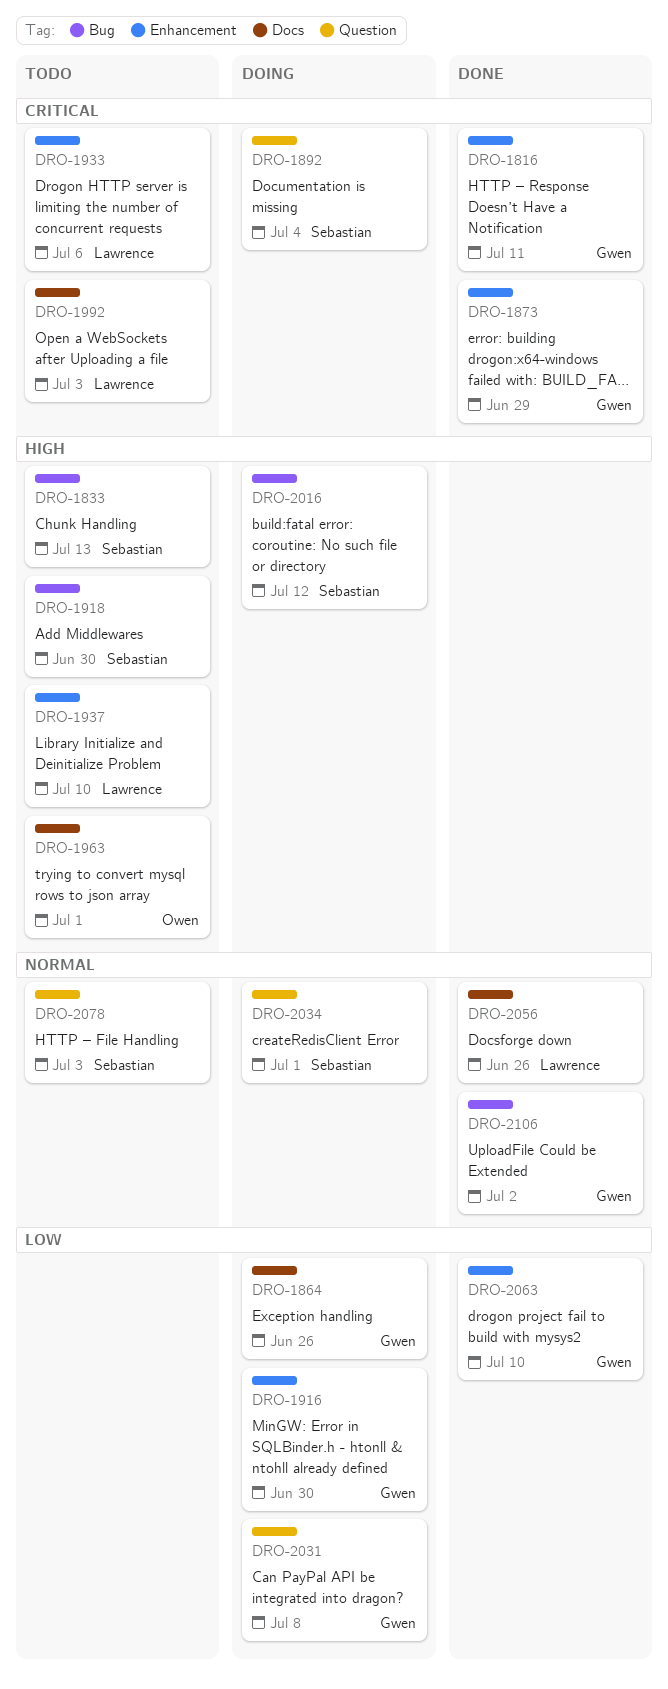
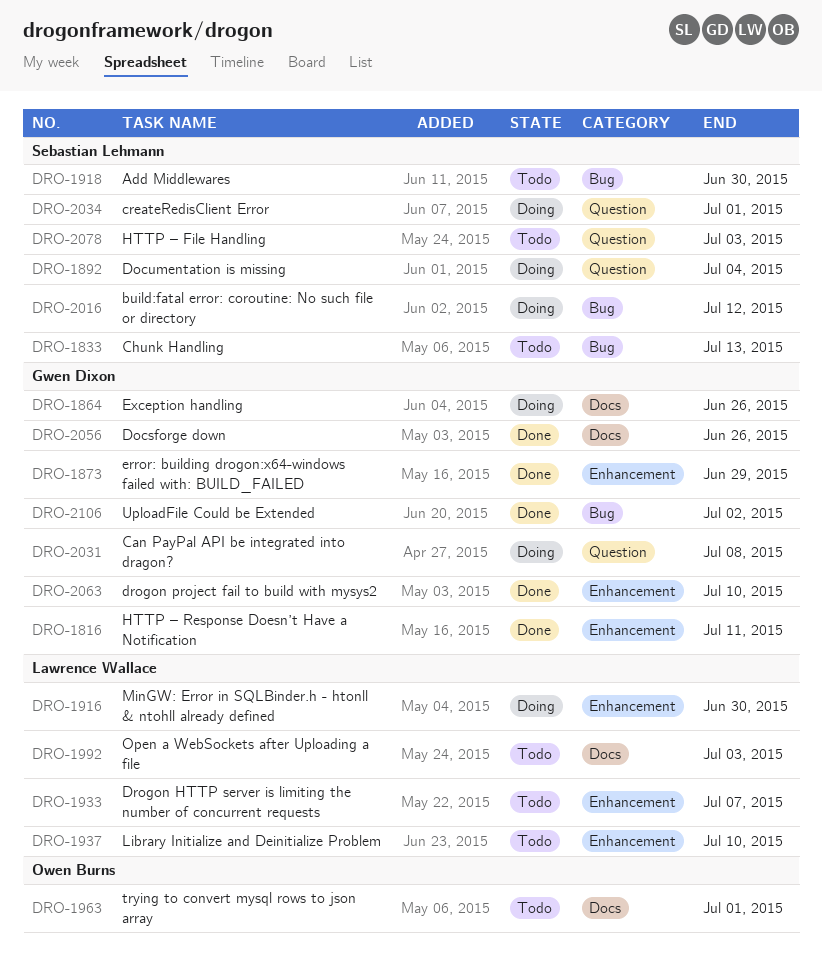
DRO-1916, owner: Gwen Dixon -> Lawrence Wallace
DRO-1933, due: Jul 6 -> Jul 7
DRO-2056, owner: Lawrence Wallace -> Gwen Dixon

